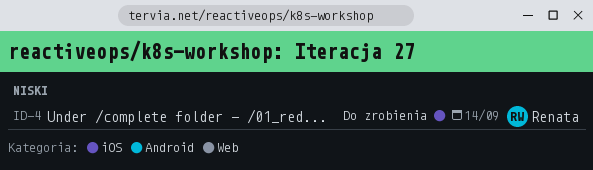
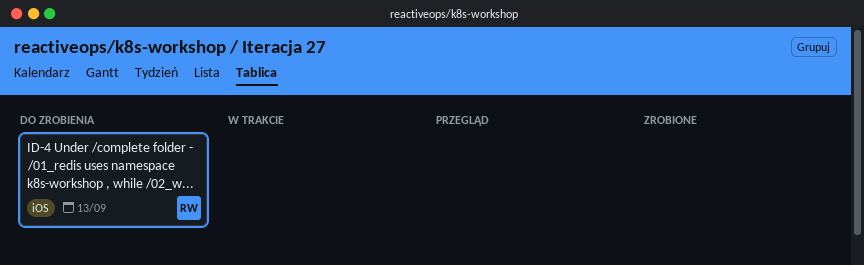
ID-4, due: Sep 14 -> Sep 13

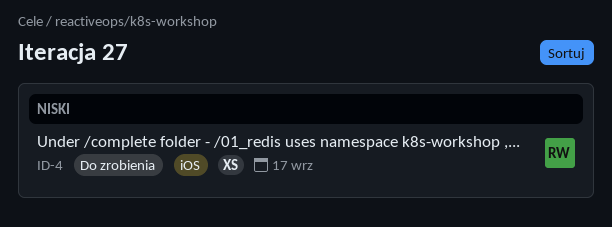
ID-4, due: Sep 13 -> Sep 17

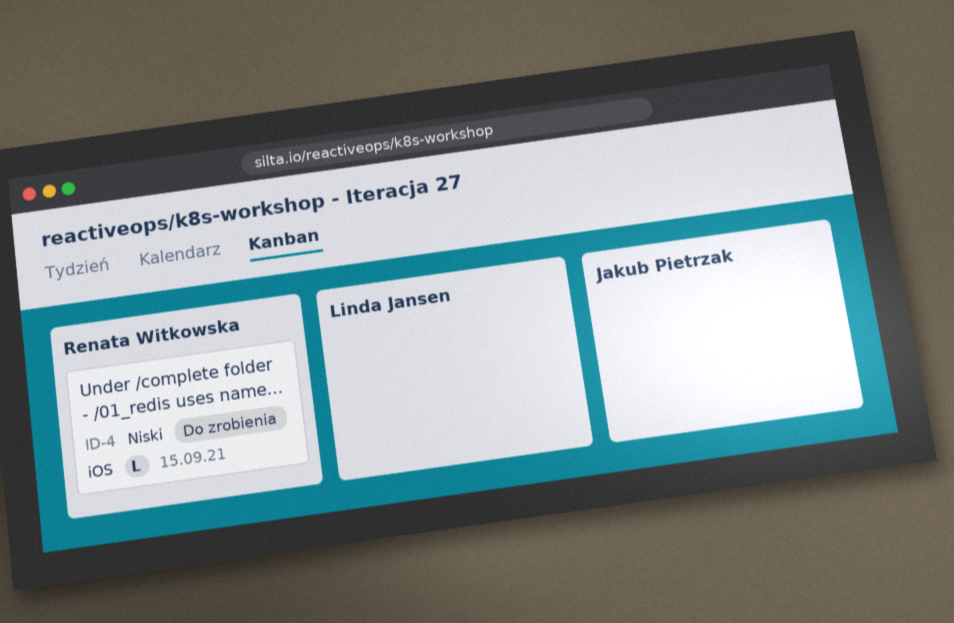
ID-4, estimate: XS -> L
ID-4, due: Sep 17 -> Sep 15

